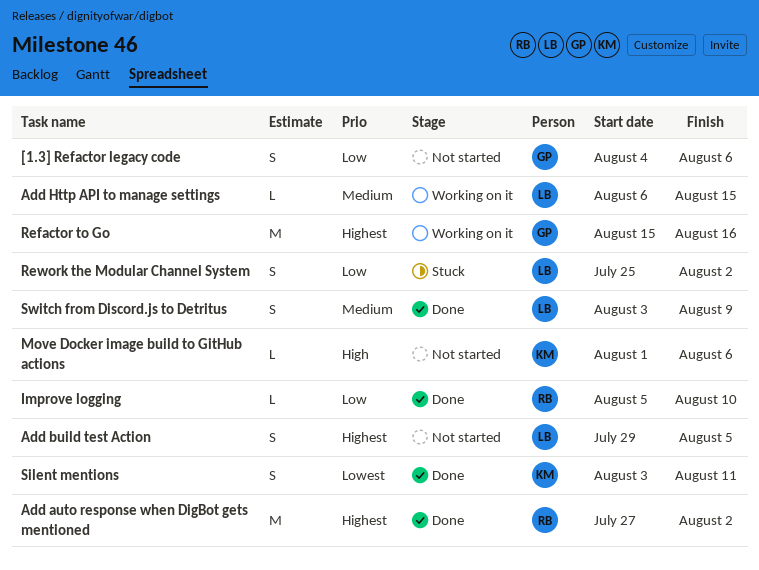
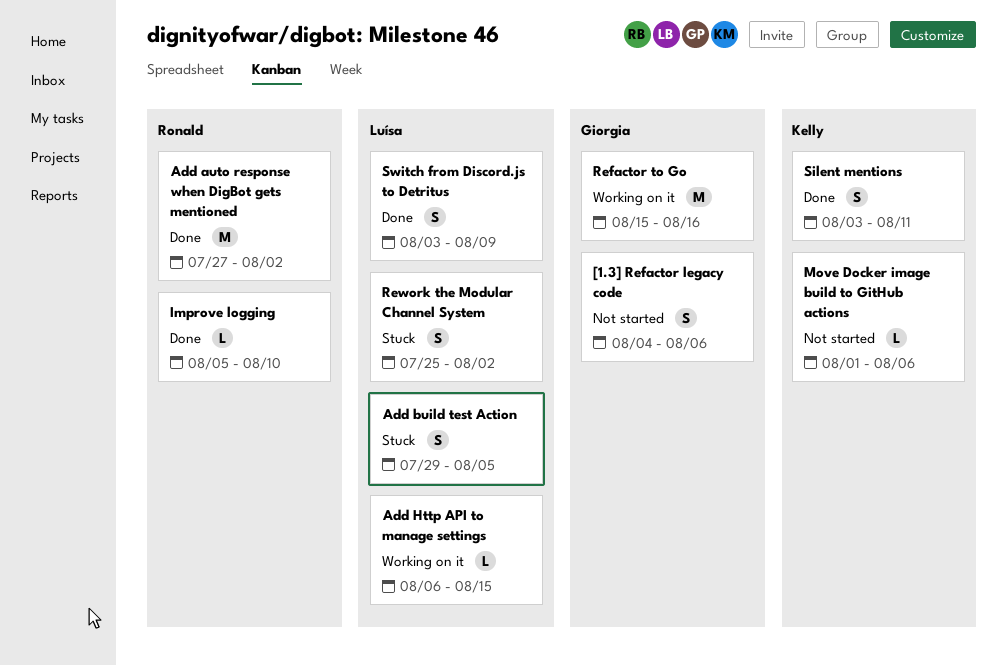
Add build test Action, status: Not started -> Stuck

